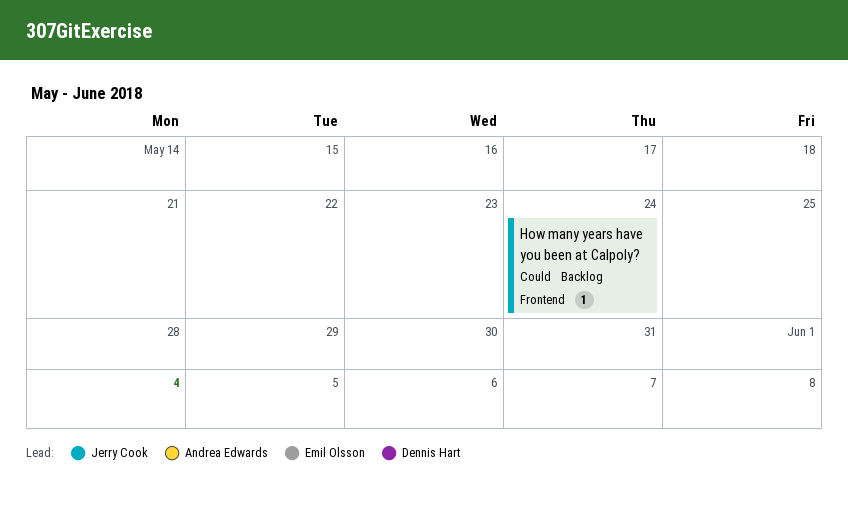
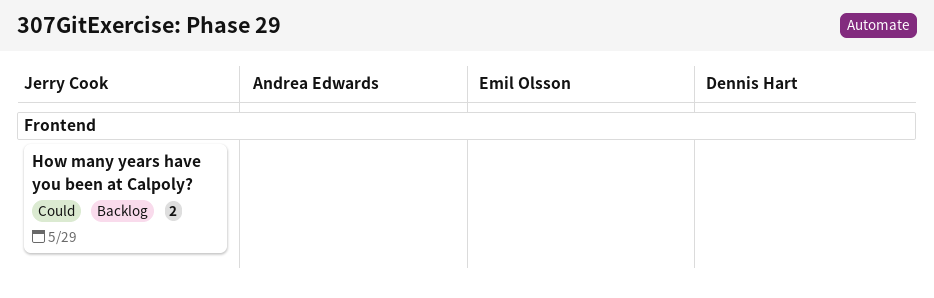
How many years have you been at Calpoly?, estimate: 1 -> 2
How many years have you been at Calpoly?, due: May 24 -> May 29

